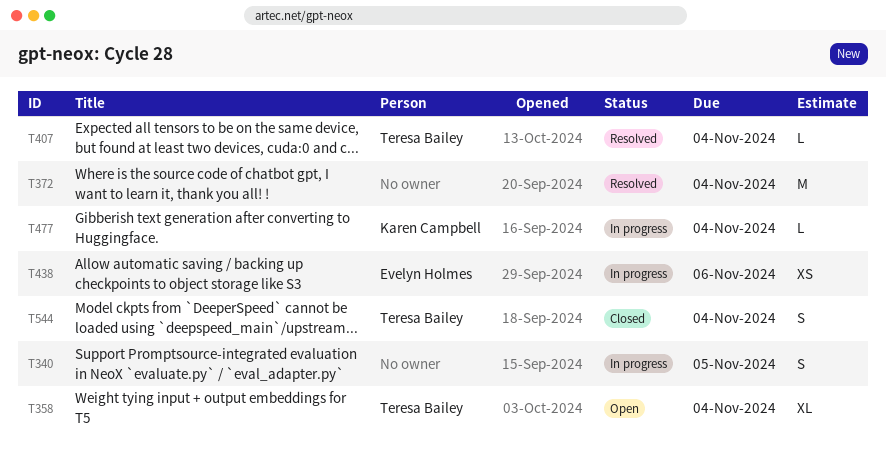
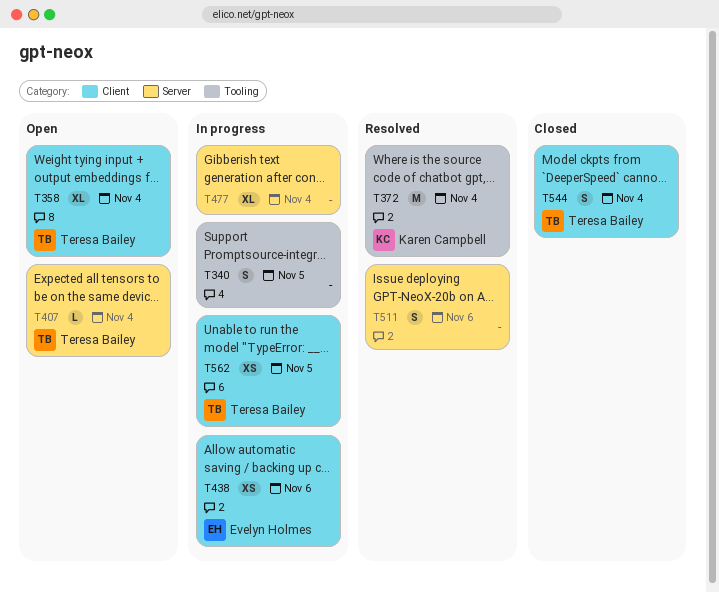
T372, owner: none -> Karen Campbell
T407, status: Resolved -> Open
T477, owner: Karen Campbell -> none
T477, estimate: L -> XL
T511: none -> present
T562: none -> present

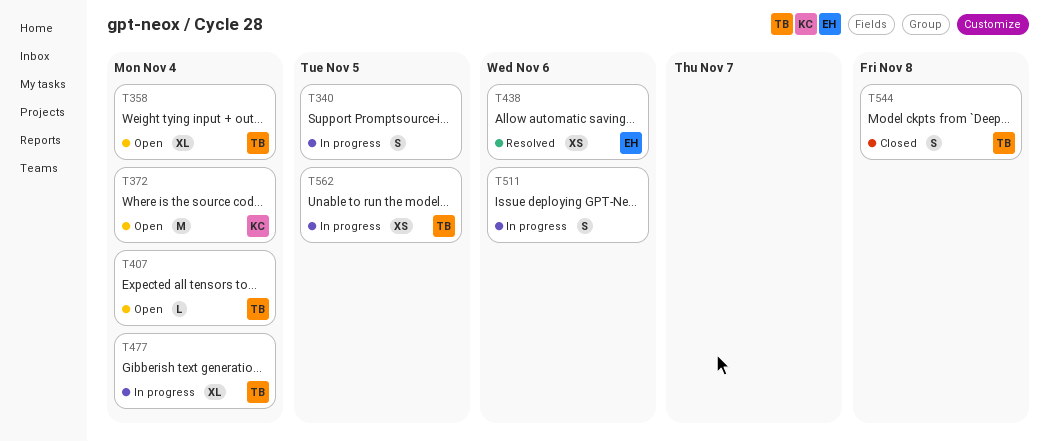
T372, status: Resolved -> Open
T438, status: In progress -> Resolved
T477, owner: none -> Teresa Bailey
T511, status: Resolved -> In progress
T544, due: Nov 4 -> Nov 8

